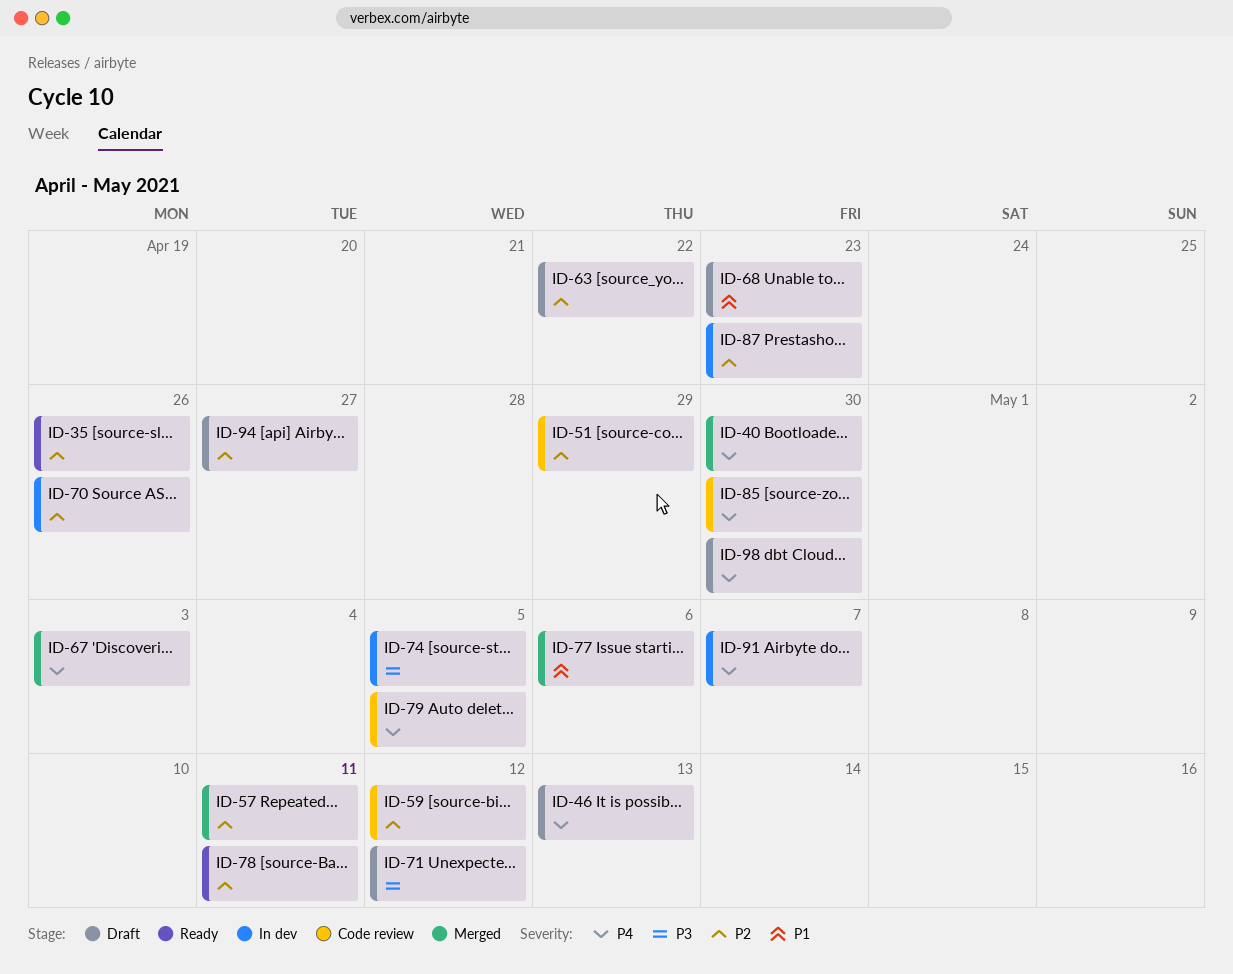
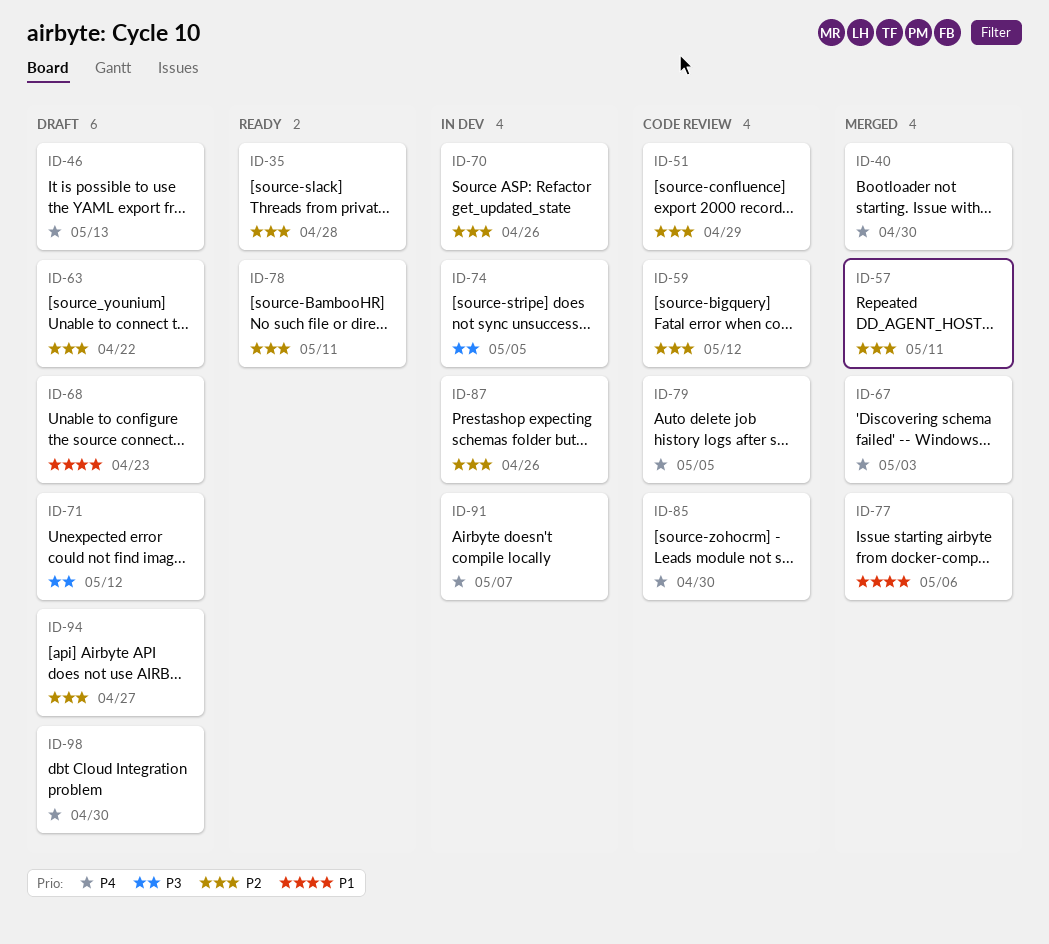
ID-35, due: Apr 26 -> Apr 28
ID-87, due: Apr 23 -> Apr 26

